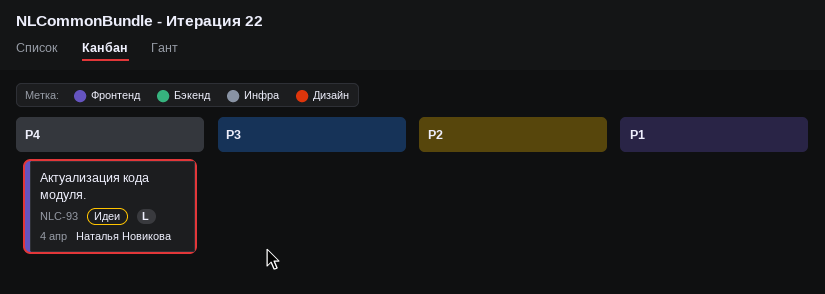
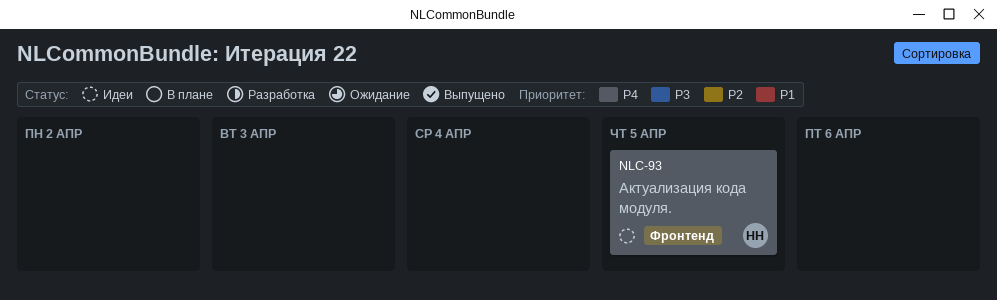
NLC-93, due: Apr 4 -> Apr 5

